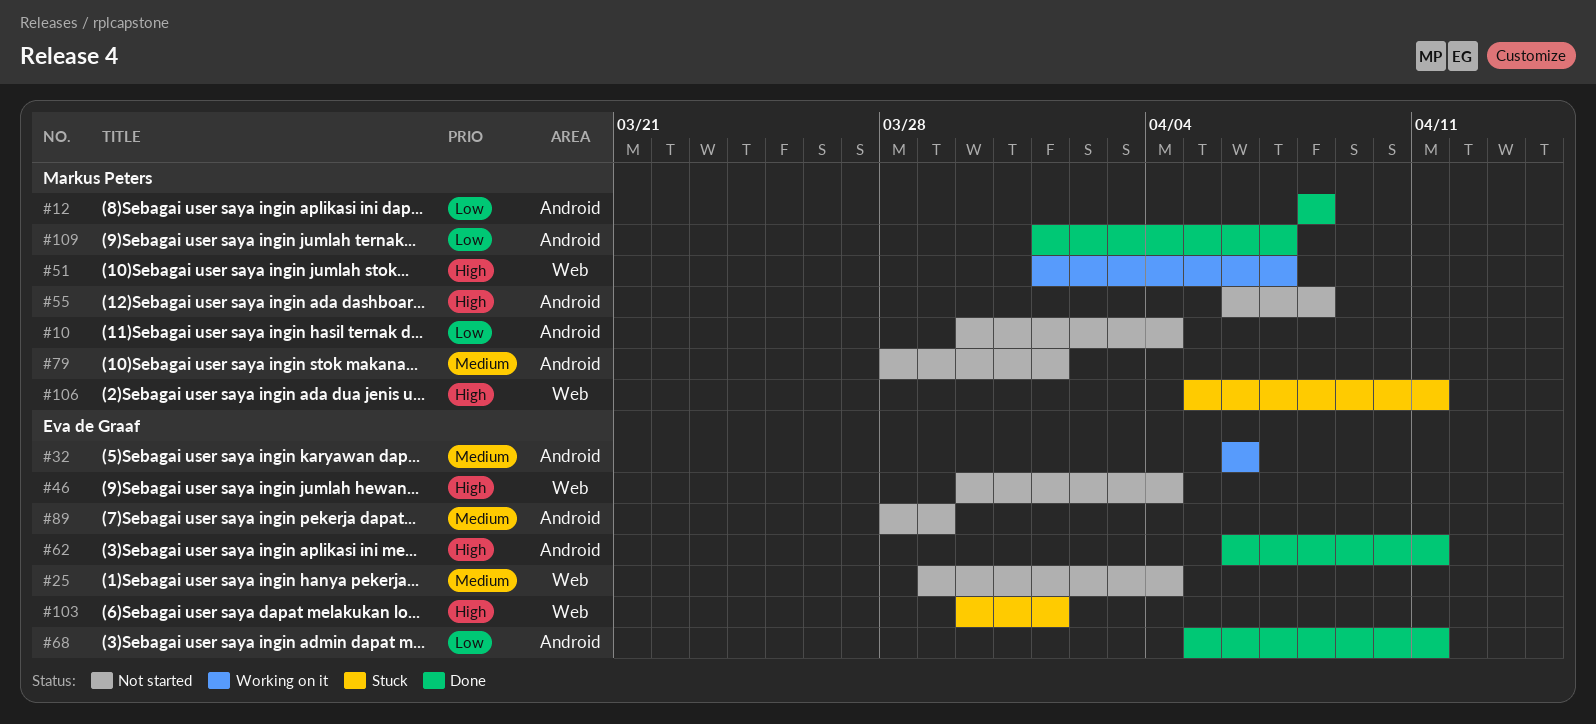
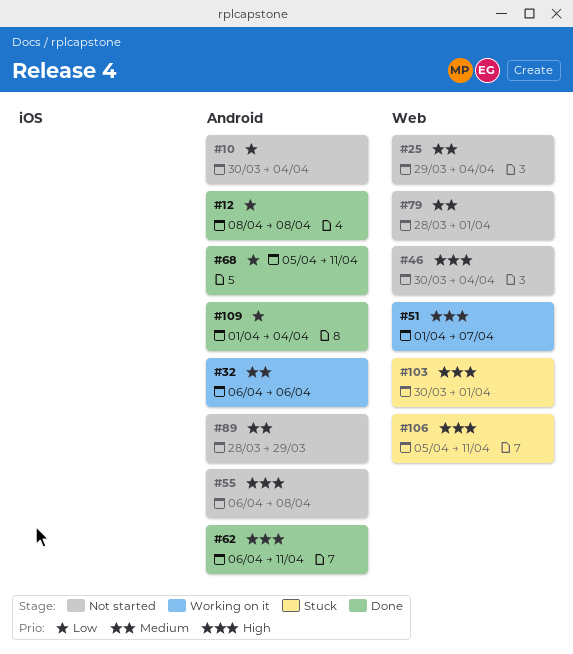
#79, label: Android -> Web
#109, due: Apr 7 -> Apr 4

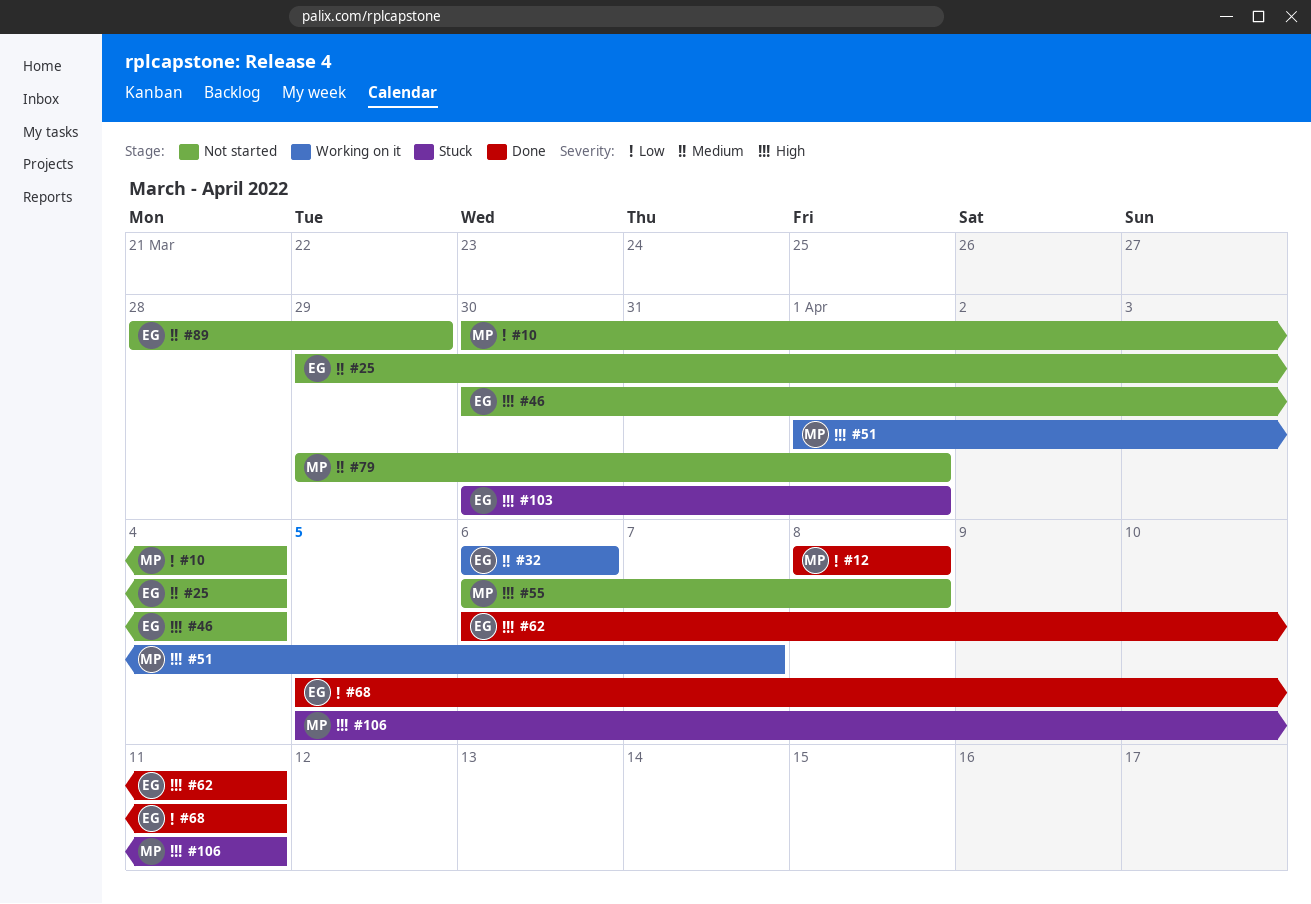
#79, start: Mar 28 -> Mar 29
#109: present -> none

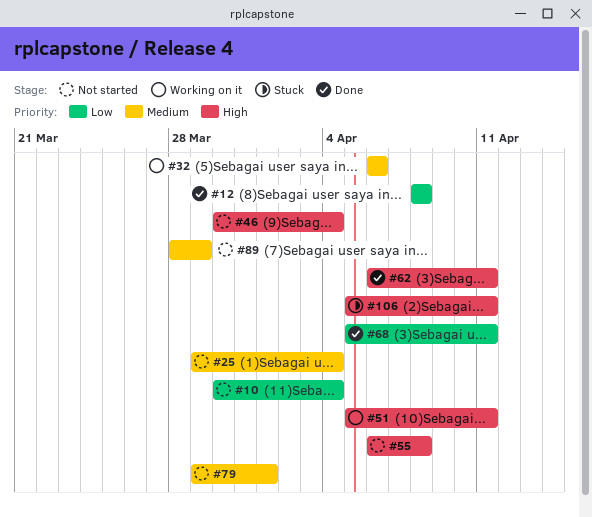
#51, start: Apr 1 -> Apr 5
#51, due: Apr 7 -> Apr 11
#103: present -> none

